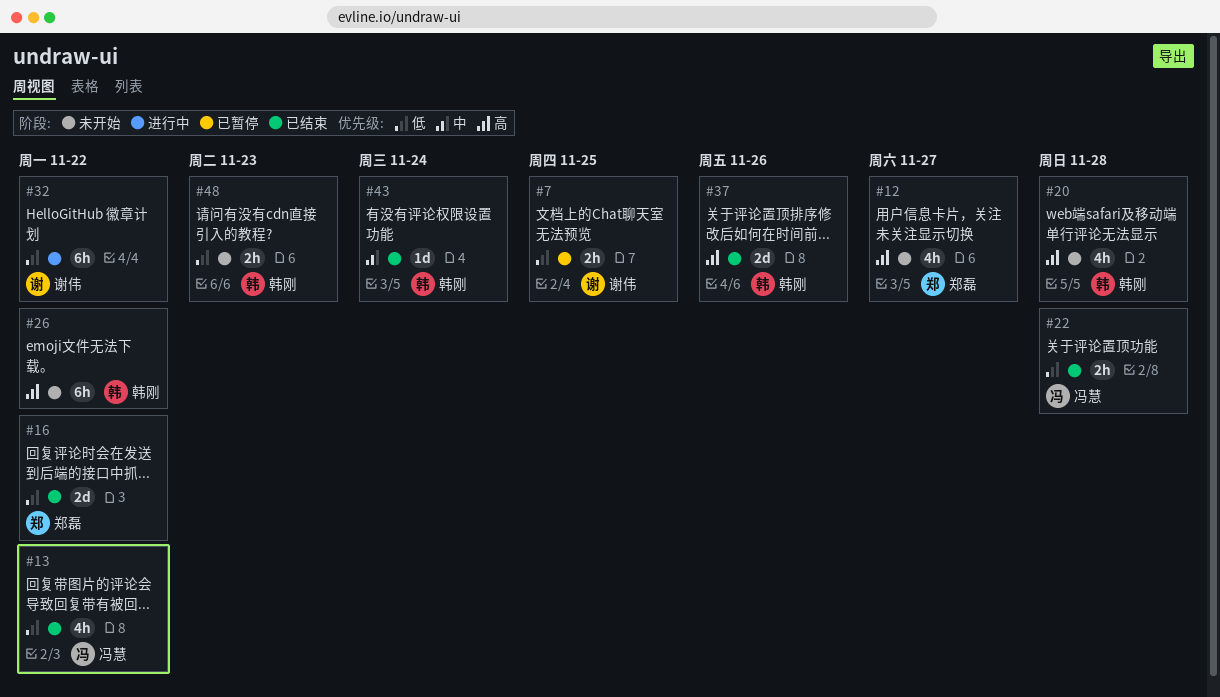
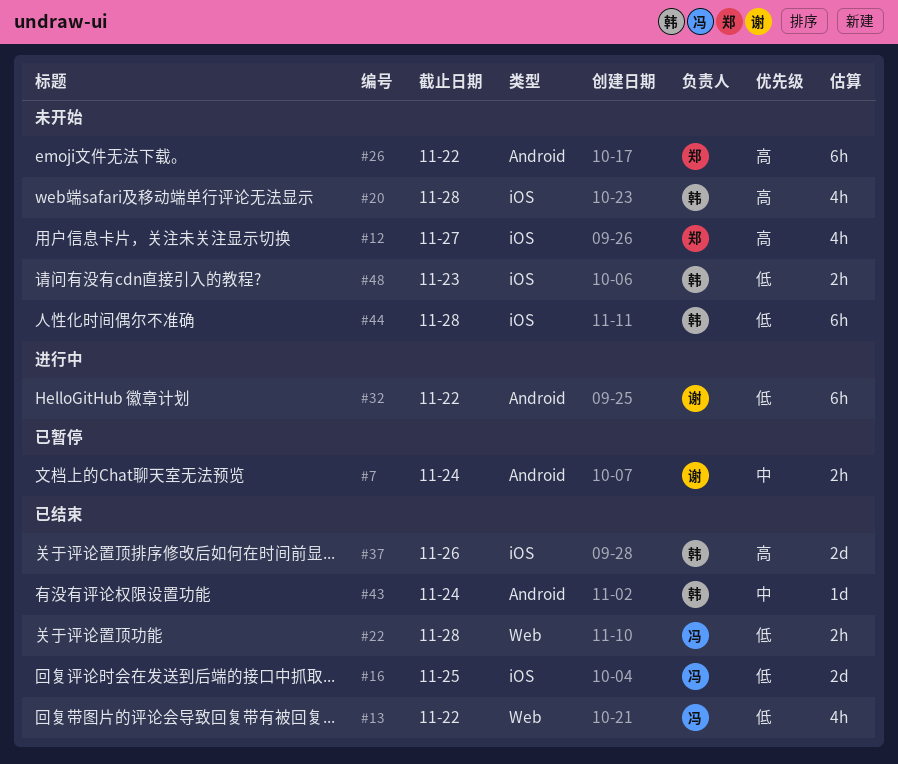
#7, priority: 低 -> 中
#7, due: Nov 25 -> Nov 24
#16, owner: 郑磊 -> 冯慧
#16, due: Nov 22 -> Nov 25
#26, owner: 韩刚 -> 郑磊
#44: none -> present

